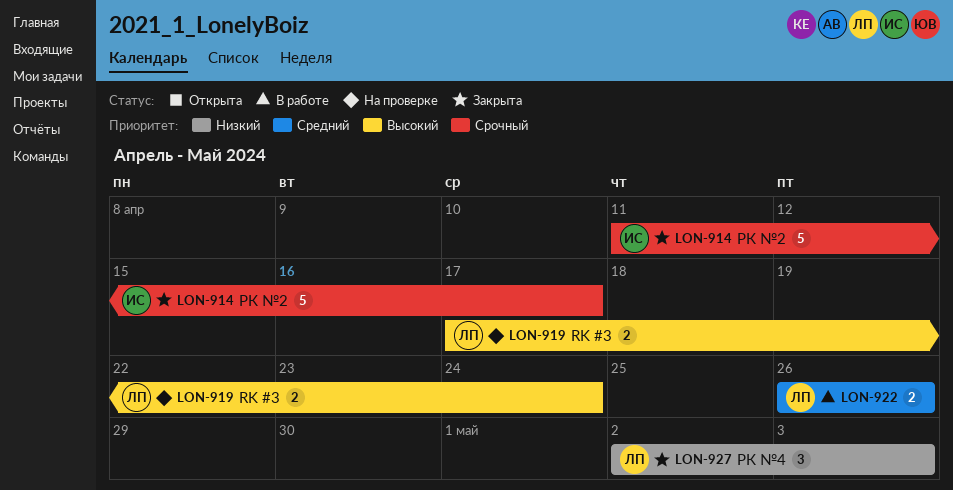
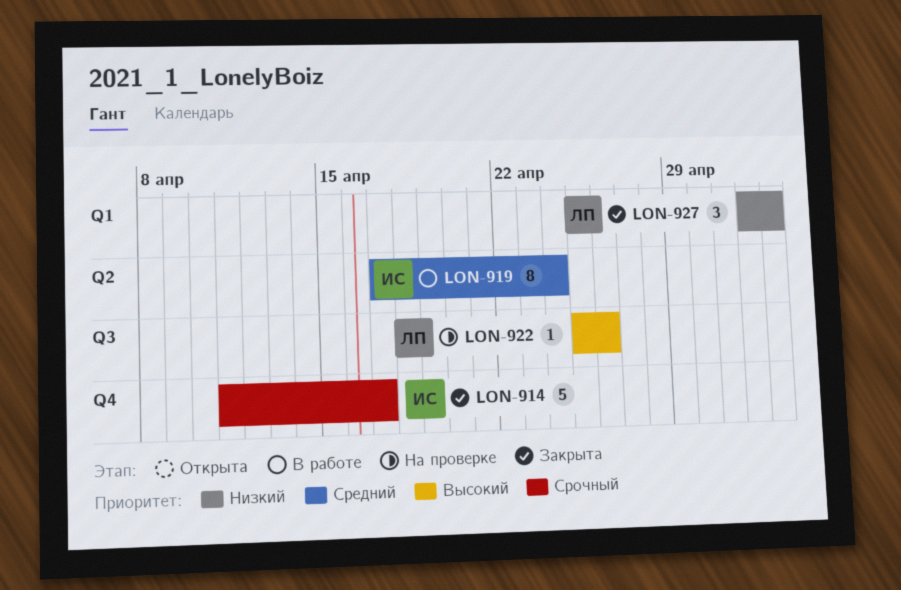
LON-919, status: На проверке -> В работе
LON-919, owner: ЛП -> ИС
LON-919, priority: Высокий -> Средний
LON-919, estimate: 2 -> 8
LON-922, status: В работе -> На проверке
LON-922, priority: Средний -> Высокий
LON-922, estimate: 2 -> 1
LON-922, start: Apr 26 -> Apr 25

